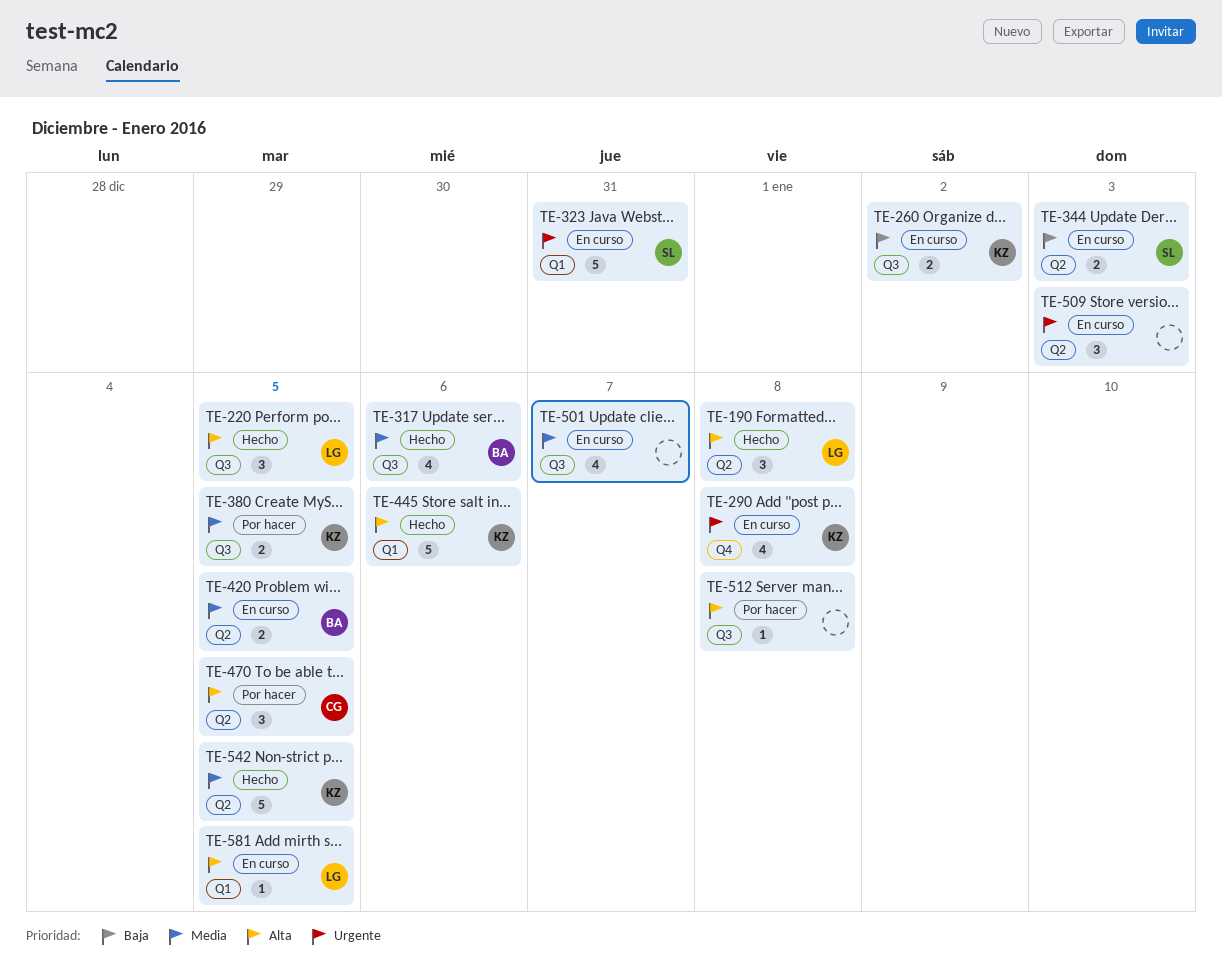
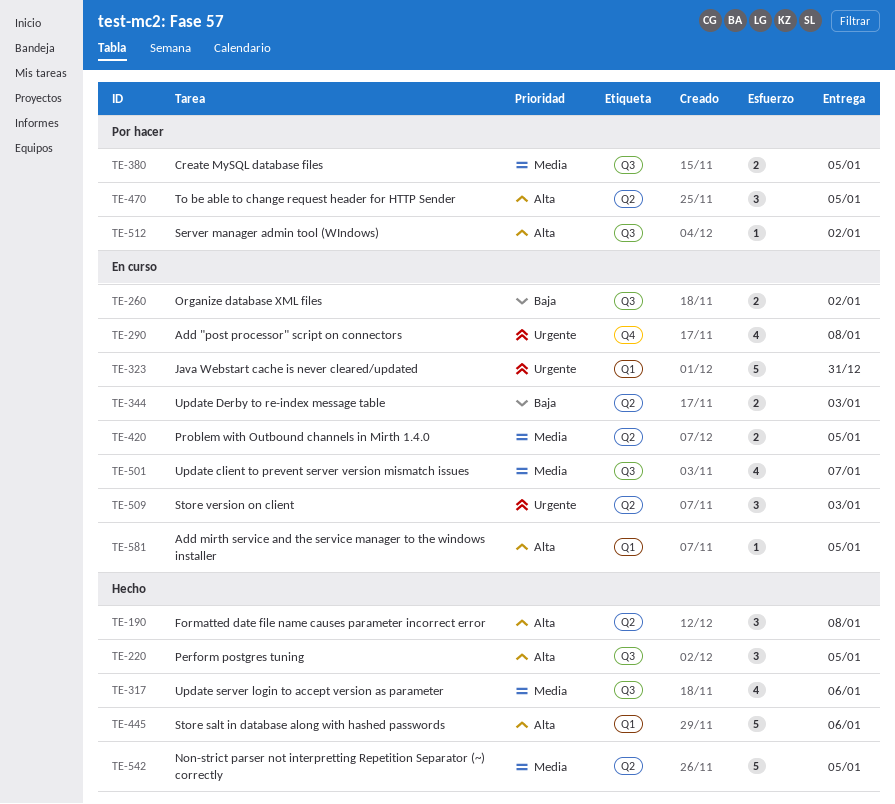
TE-512, due: Jan 8 -> Jan 2

